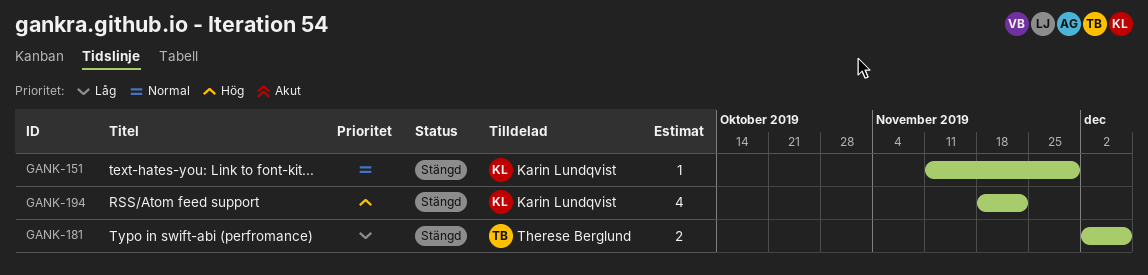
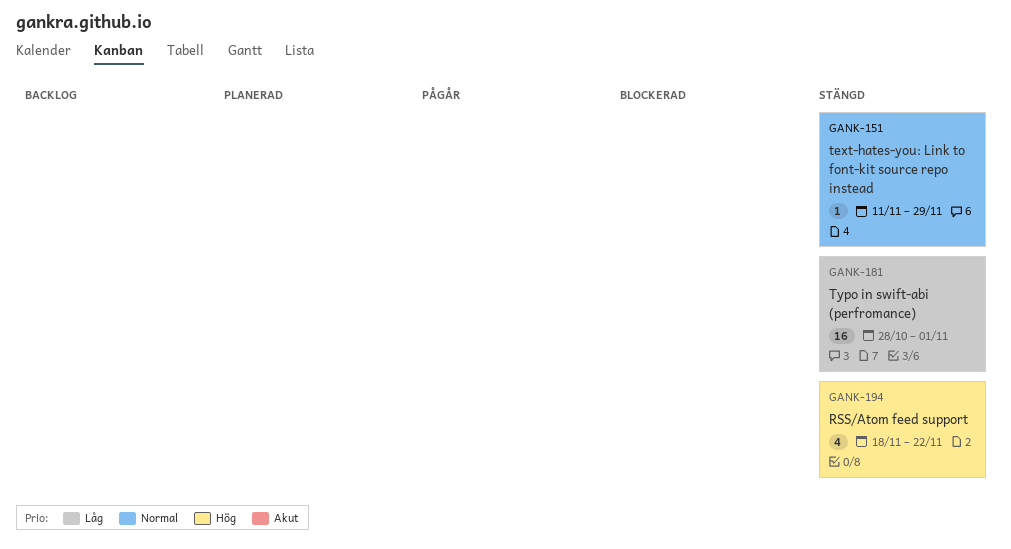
GANK-181, estimate: 2 -> 16
GANK-181, start: Dec 2 -> Oct 28
GANK-181, due: Dec 6 -> Nov 1

